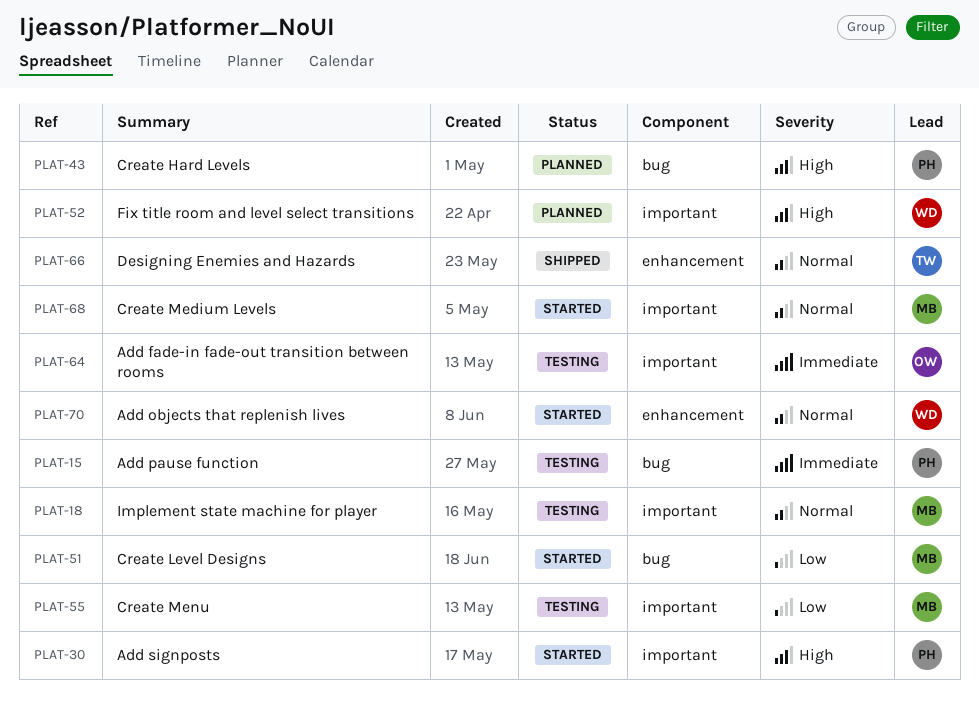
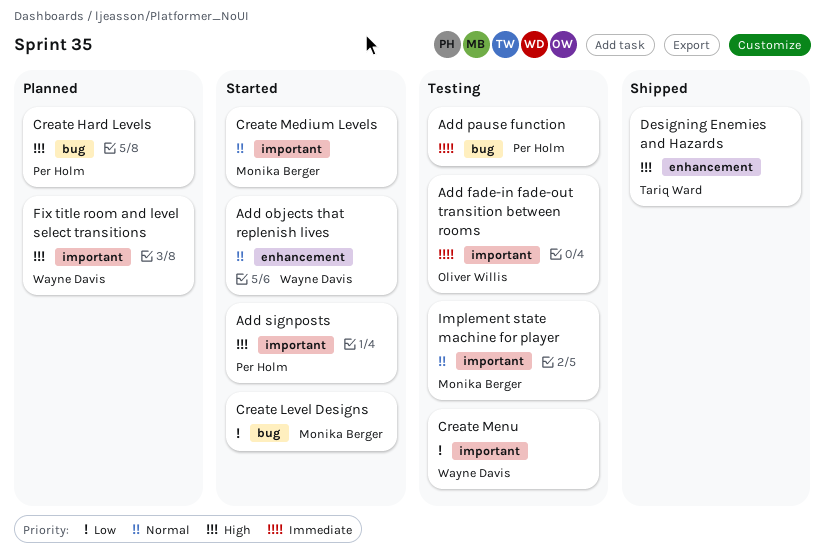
Create Menu, owner: Monika Berger -> Wayne Davis
Designing Enemies and Hazards, priority: Normal -> High

